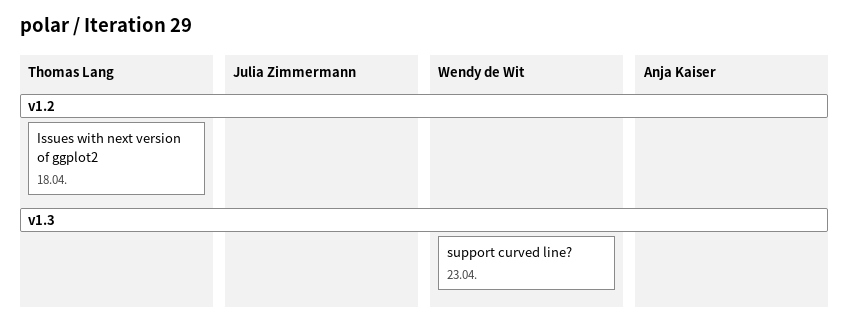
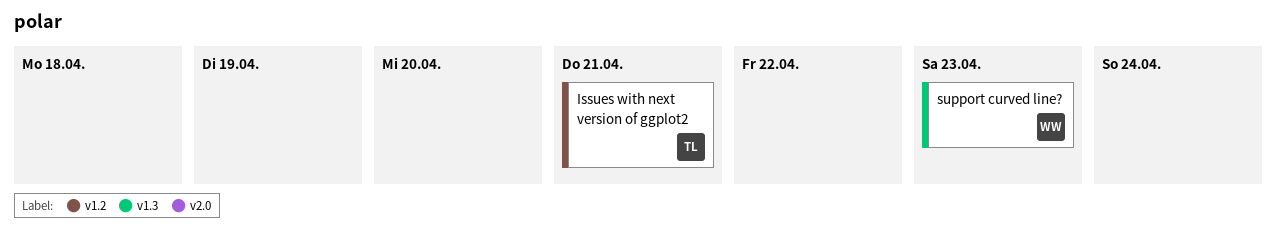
Issues with next version of ggplot2, due: Apr 18 -> Apr 21

